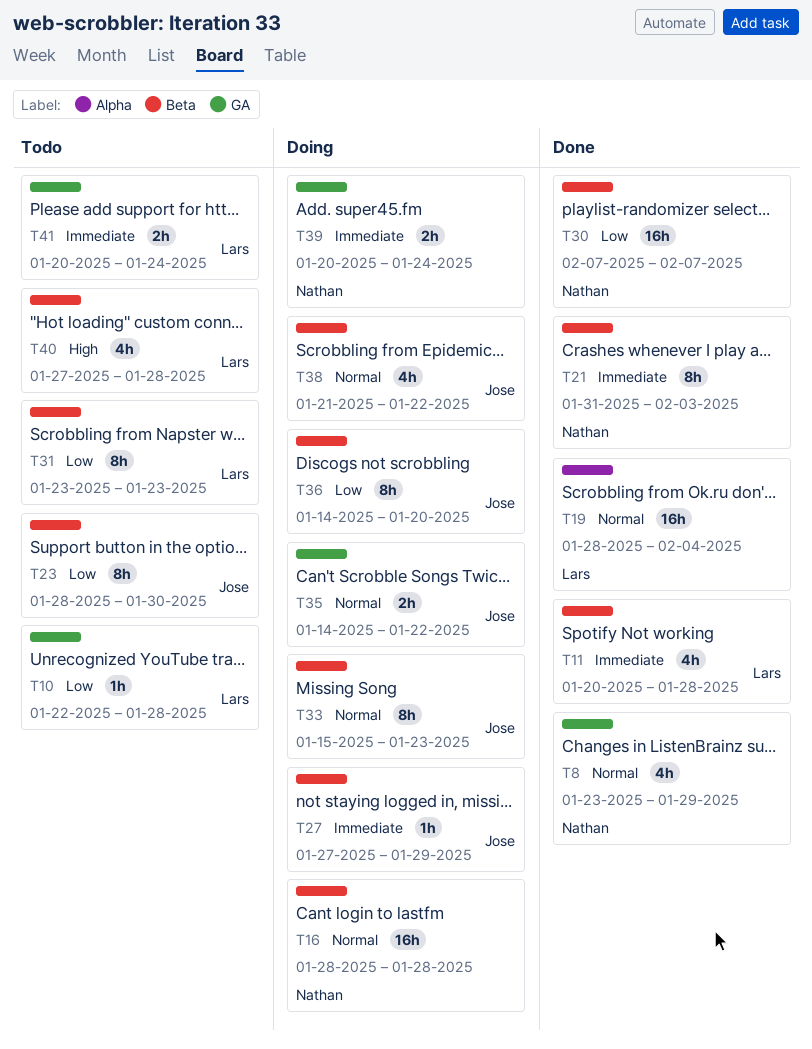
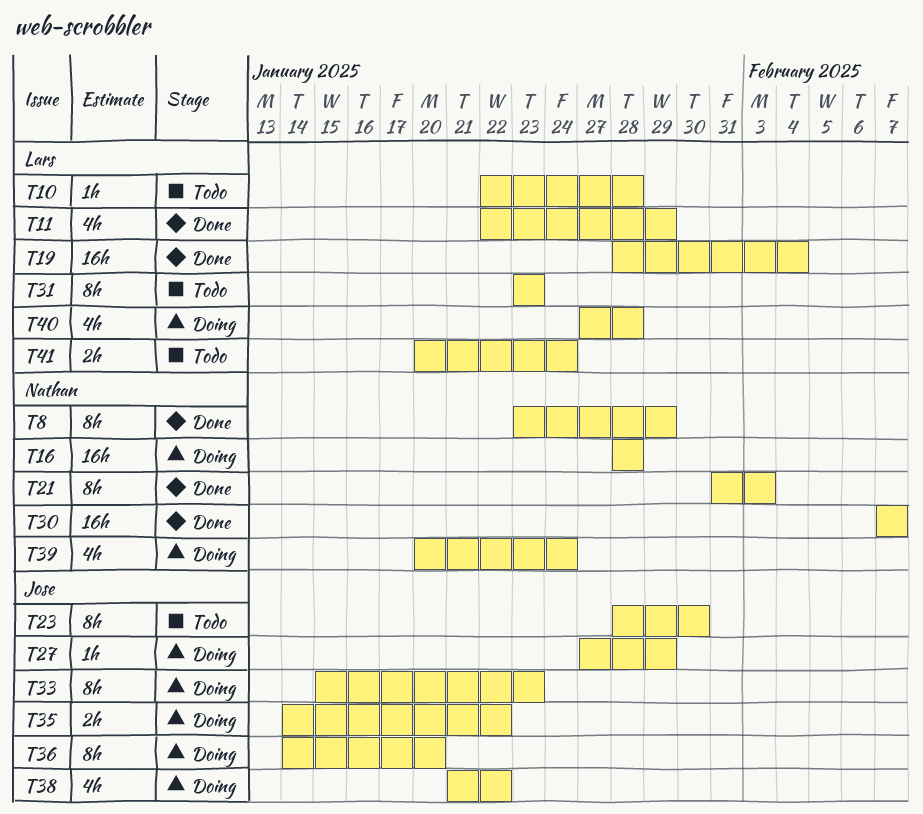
T8, estimate: 4h -> 8h
T11, start: Jan 20 -> Jan 22
T11, due: Jan 28 -> Jan 29
T39, estimate: 2h -> 4h
T40, status: Todo -> Doing

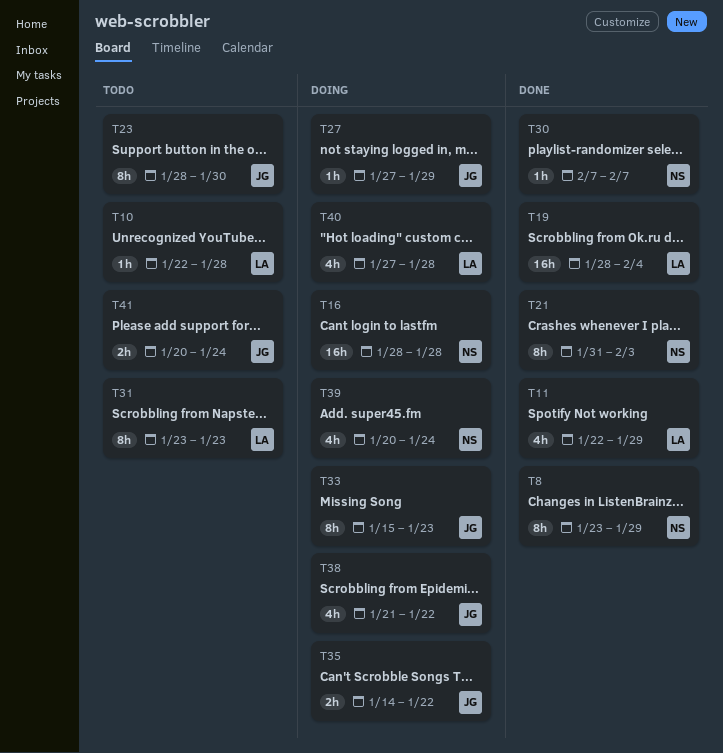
T30, estimate: 16h -> 1h
T36: present -> none
T41, owner: Lars -> Jose

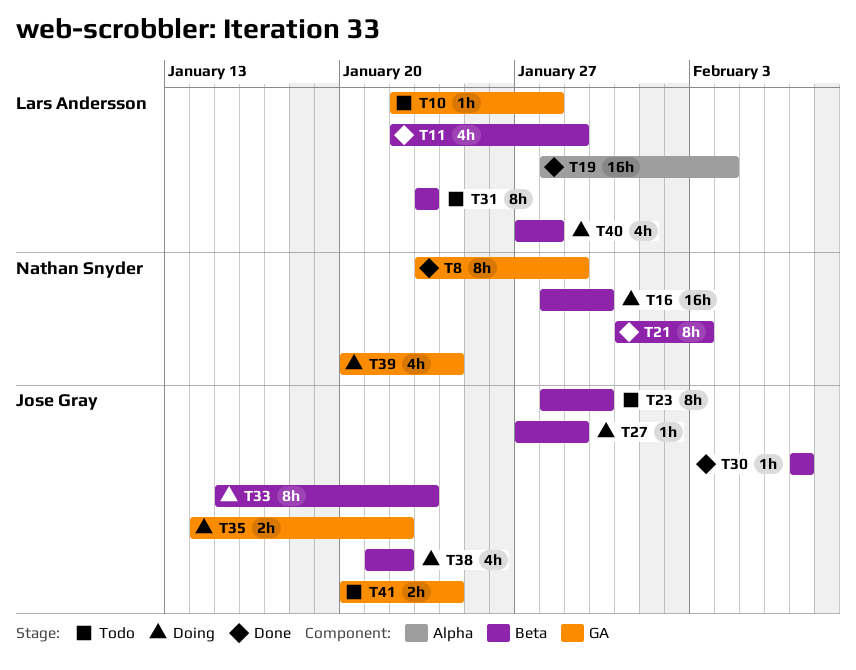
T16, due: Jan 28 -> Jan 30
T30, owner: Nathan Snyder -> Jose Gray

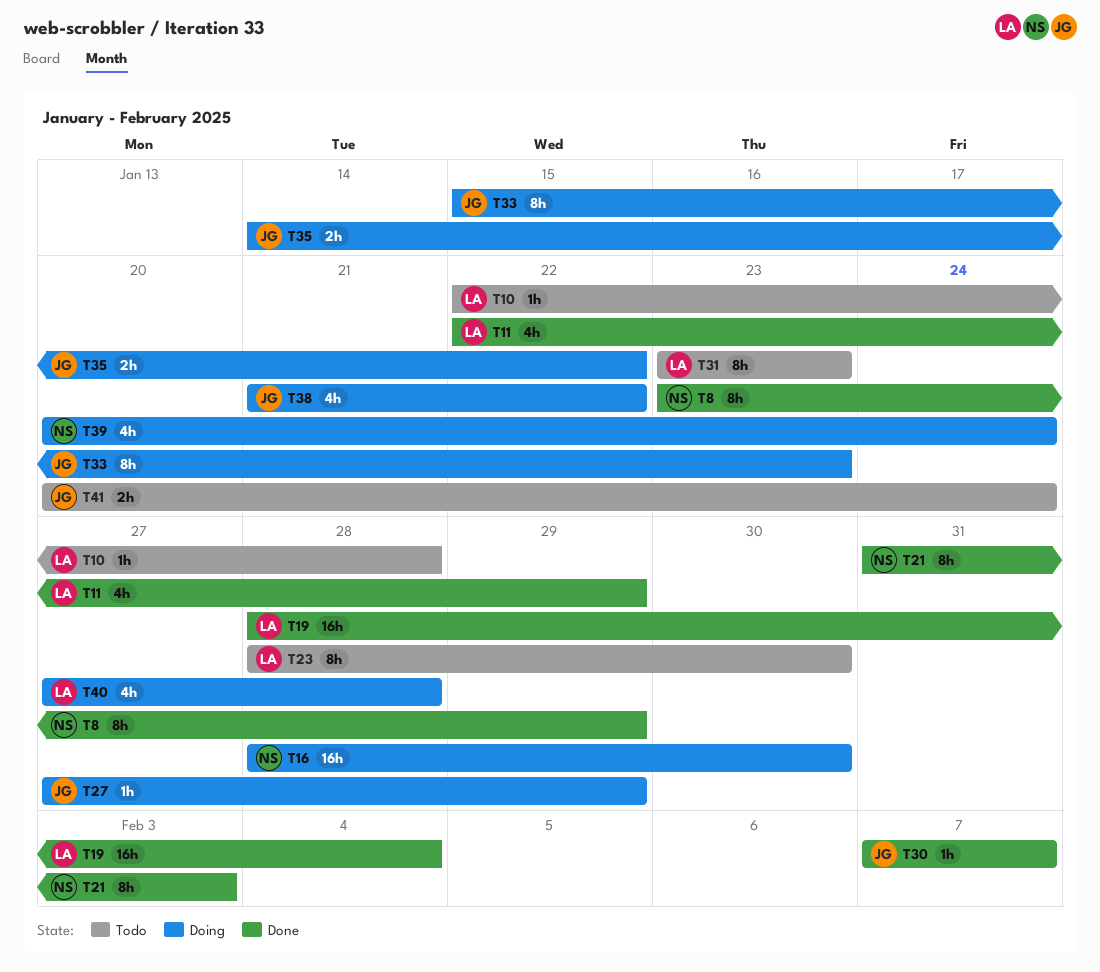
T23, owner: Jose Gray -> Lars Andersson

